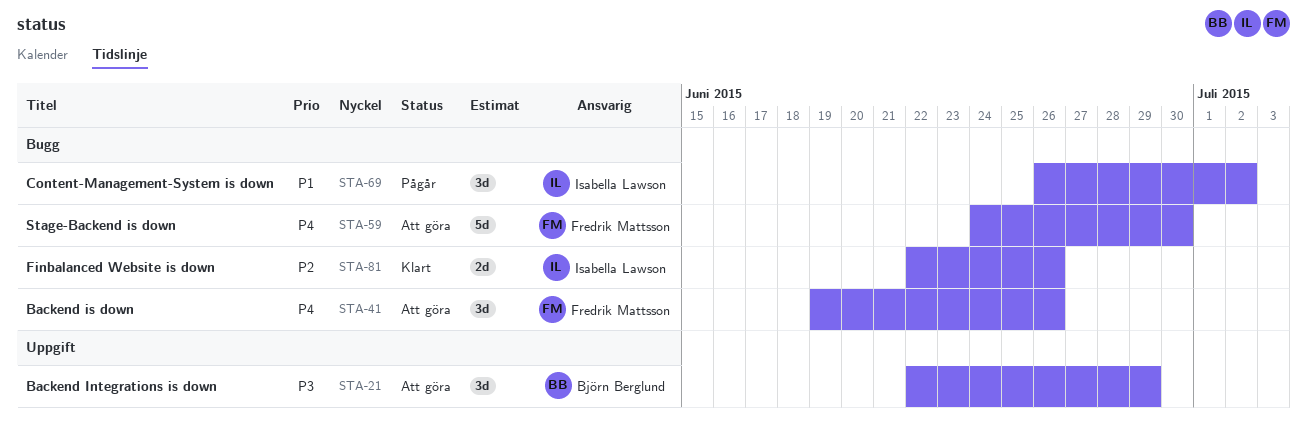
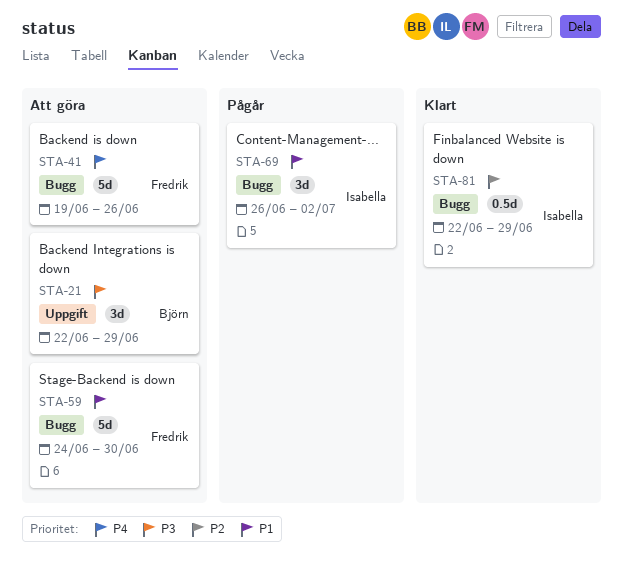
STA-41, estimate: 3d -> 5d
STA-59, priority: P4 -> P1
STA-81, estimate: 2d -> 0.5d
STA-81, due: Jun 26 -> Jun 29

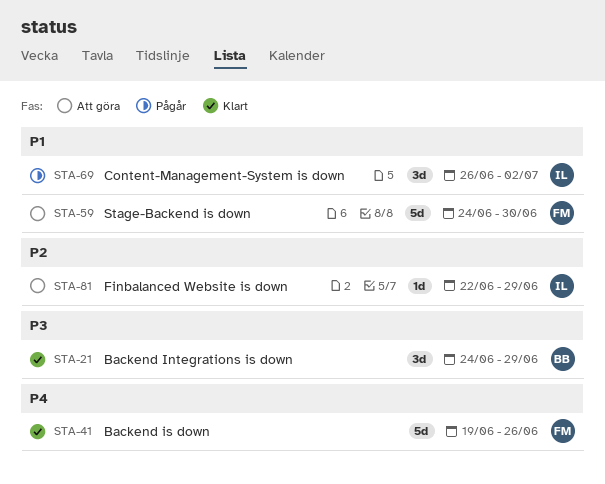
STA-21, status: Att göra -> Klart
STA-21, start: Jun 22 -> Jun 24
STA-41, status: Att göra -> Klart
STA-81, status: Klart -> Att göra
STA-81, estimate: 0.5d -> 1d

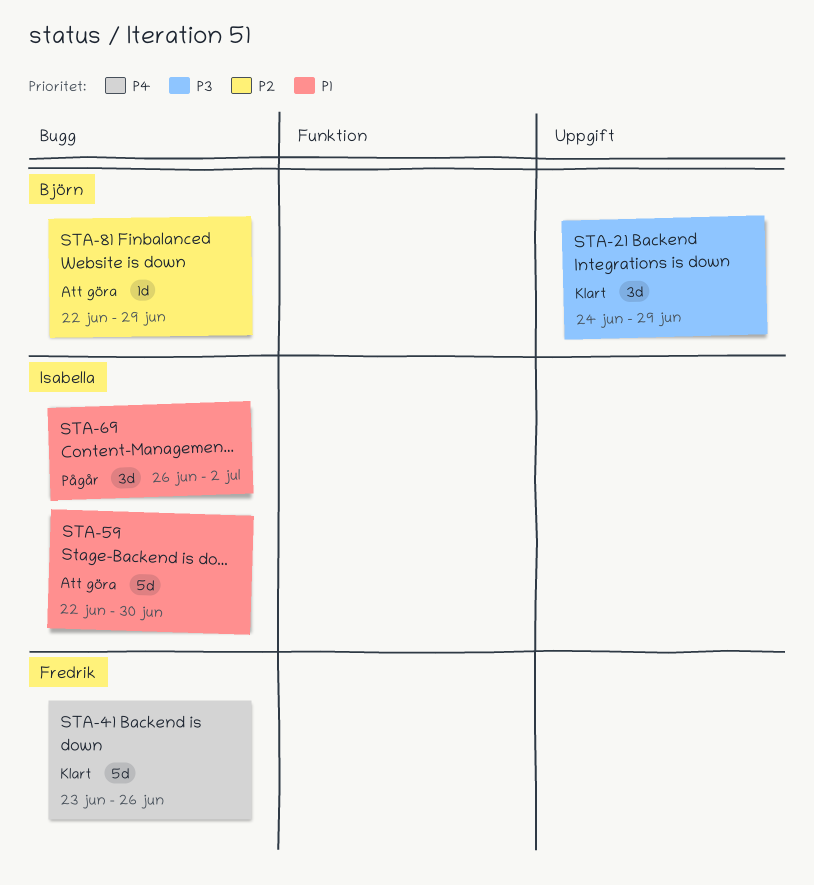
STA-41, start: Jun 19 -> Jun 23
STA-59, owner: Fredrik -> Isabella
STA-59, start: Jun 24 -> Jun 22
STA-81, owner: Isabella -> Björn

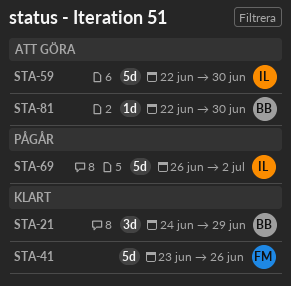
STA-69, estimate: 3d -> 5d
STA-81, due: Jun 29 -> Jun 30

